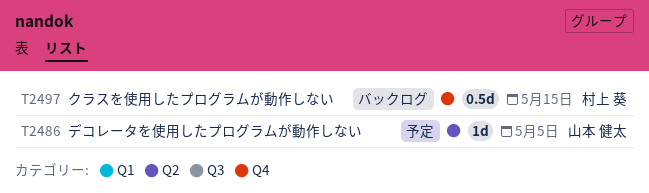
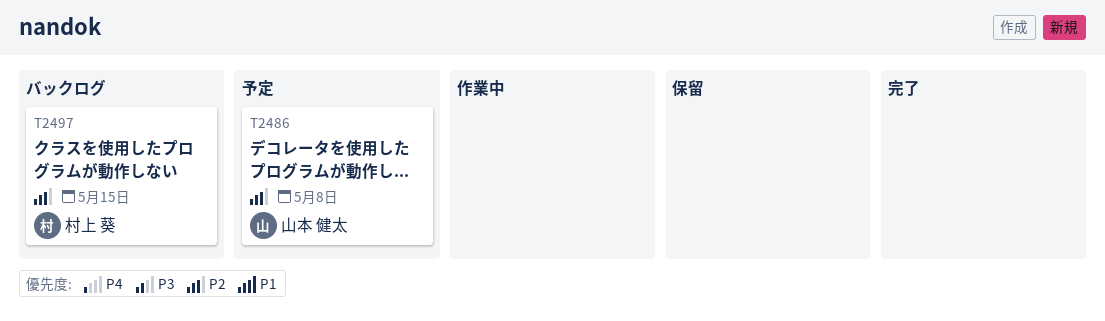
T2486, due: May 5 -> May 8

